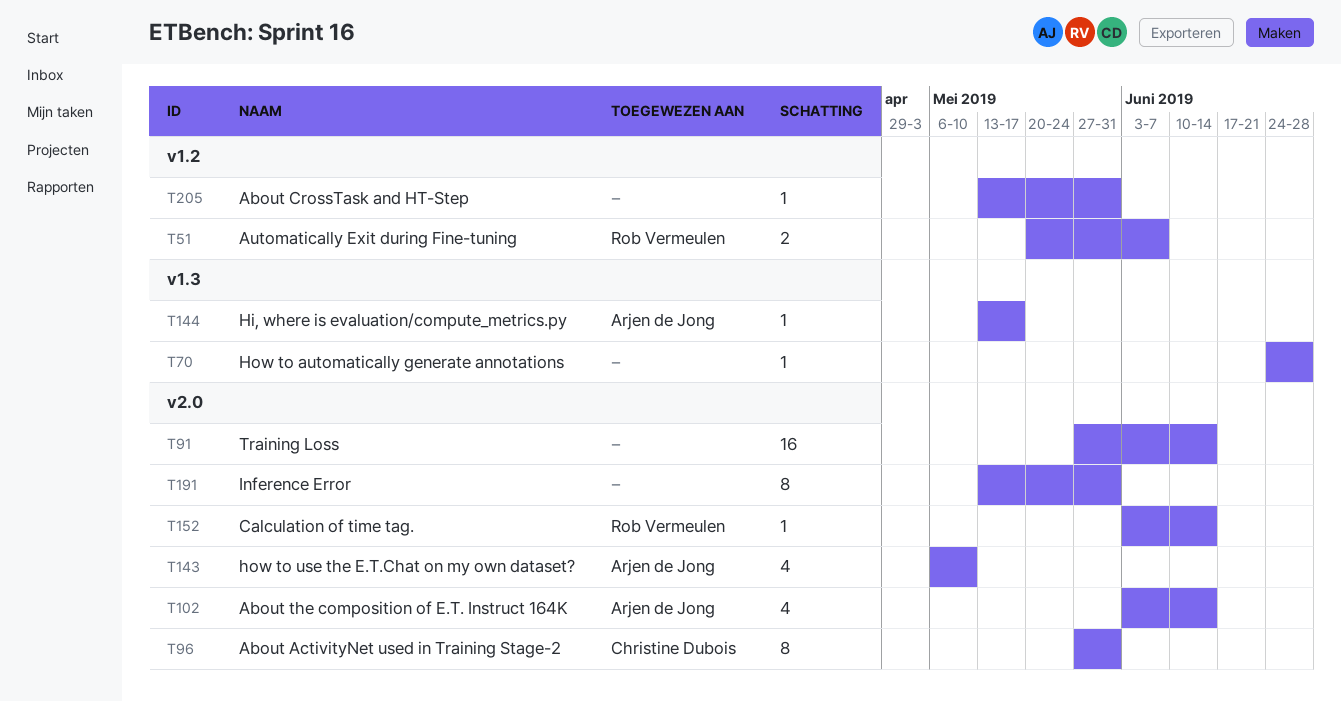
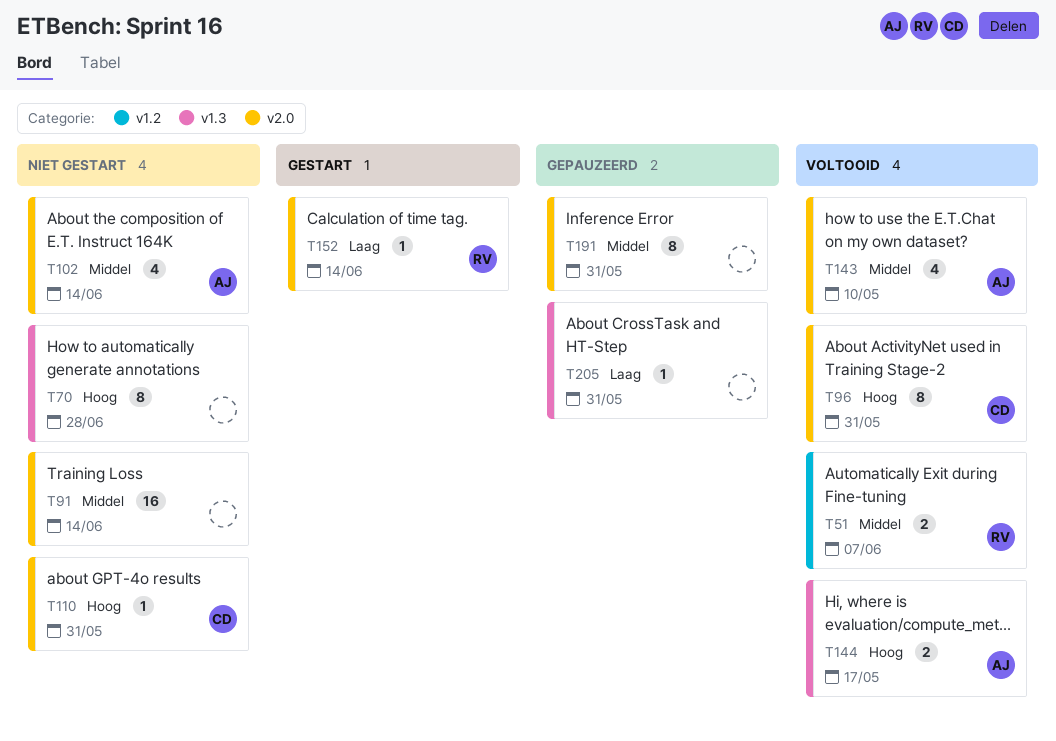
T70, estimate: 1 -> 8
T110: none -> present
T144, estimate: 1 -> 2
T205, label: v1.2 -> v1.3

